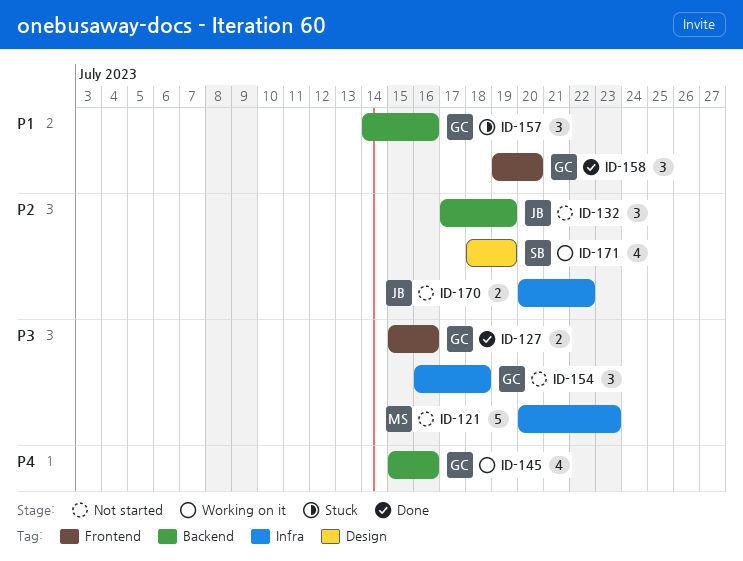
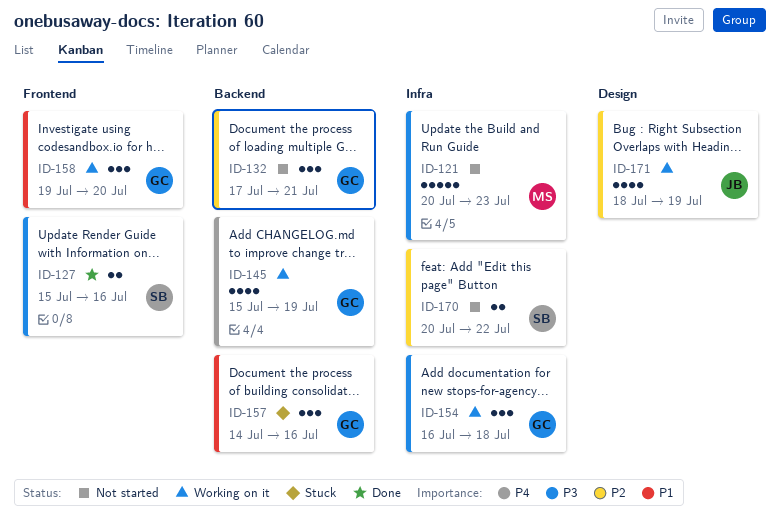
ID-127, owner: GC -> SB
ID-132, owner: JB -> GC
ID-132, due: Jul 19 -> Jul 21
ID-145, due: Jul 16 -> Jul 19
ID-154, status: Not started -> Working on it
ID-158, status: Done -> Working on it
ID-170, owner: JB -> SB
ID-171, owner: SB -> JB

